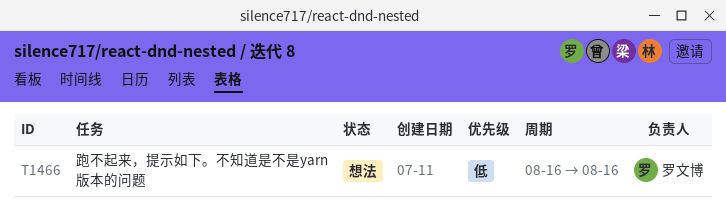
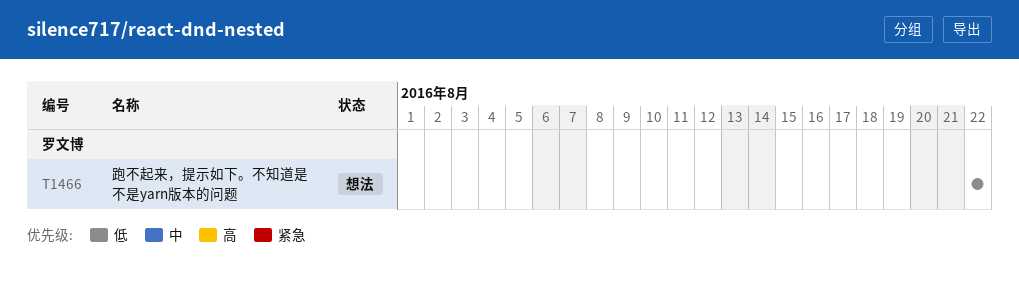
T1466, start: Aug 16 -> Aug 22
T1466, due: Aug 16 -> Aug 22

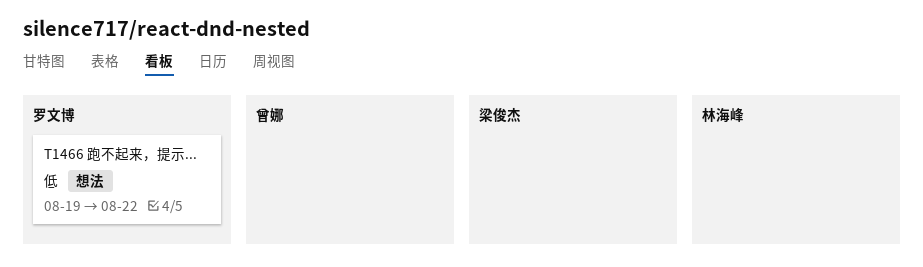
T1466, start: Aug 22 -> Aug 19

